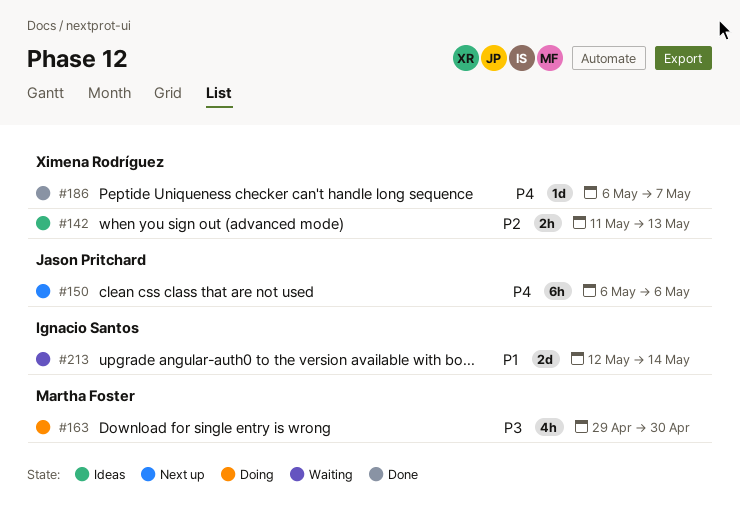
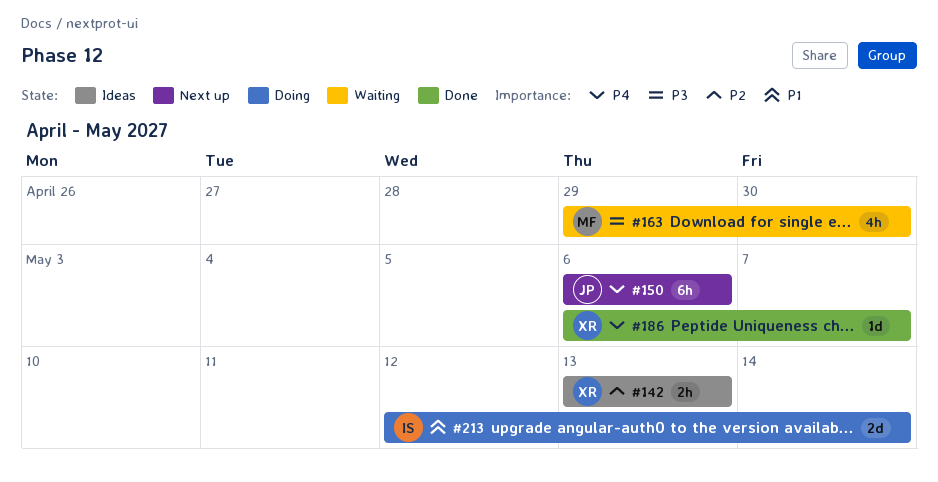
#142, start: May 11 -> May 13
#163, status: Doing -> Waiting
#213, status: Waiting -> Doing

